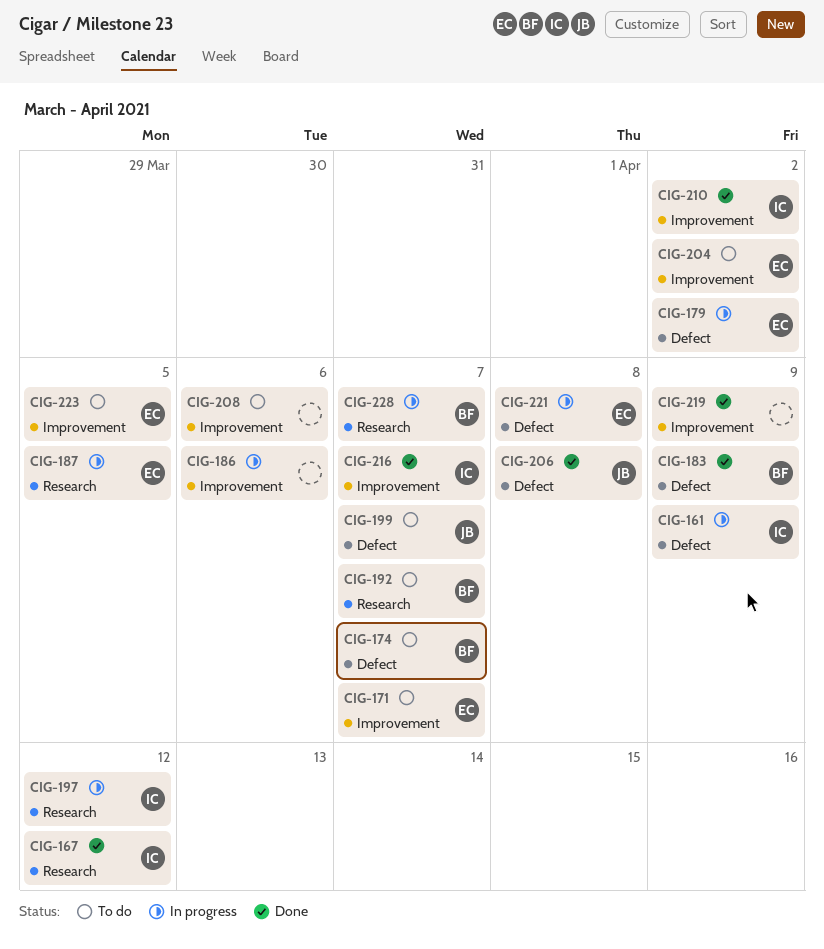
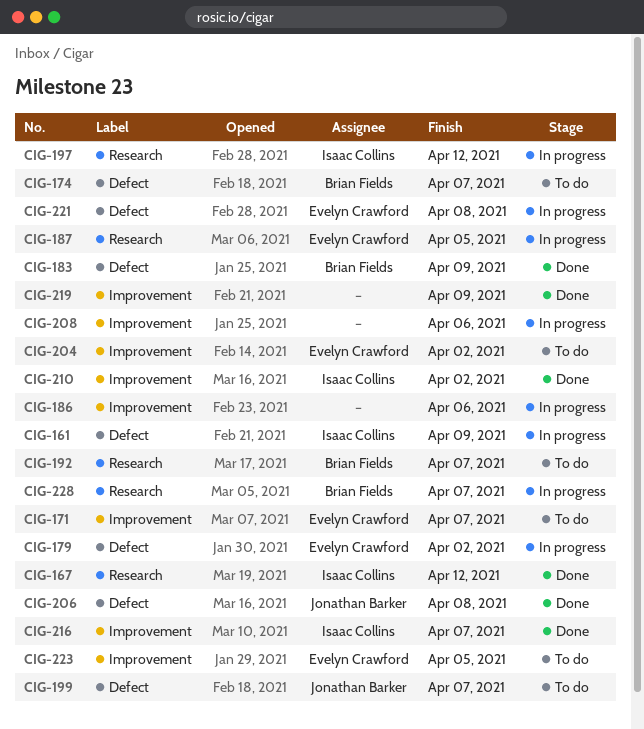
CIG-208, status: To do -> In progress

